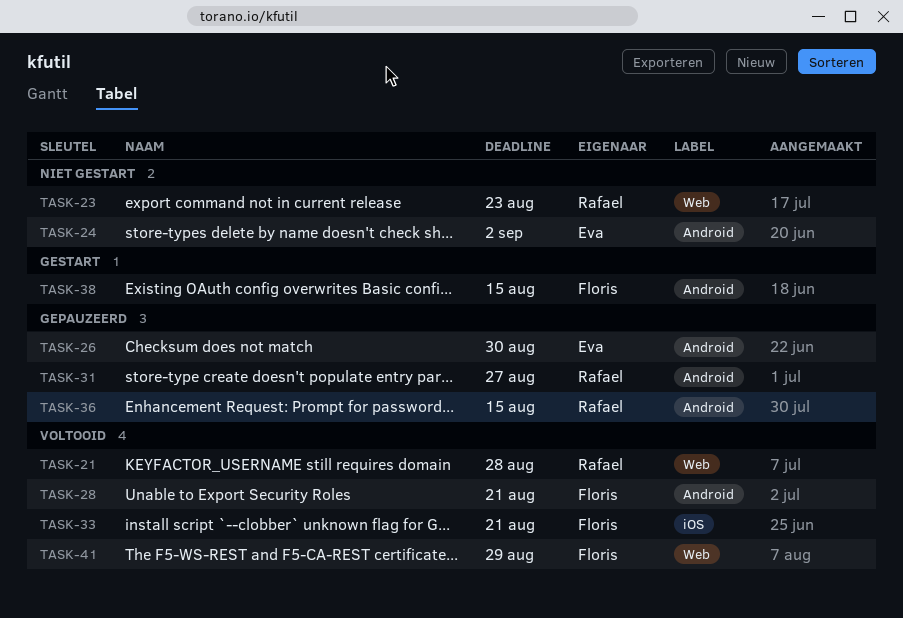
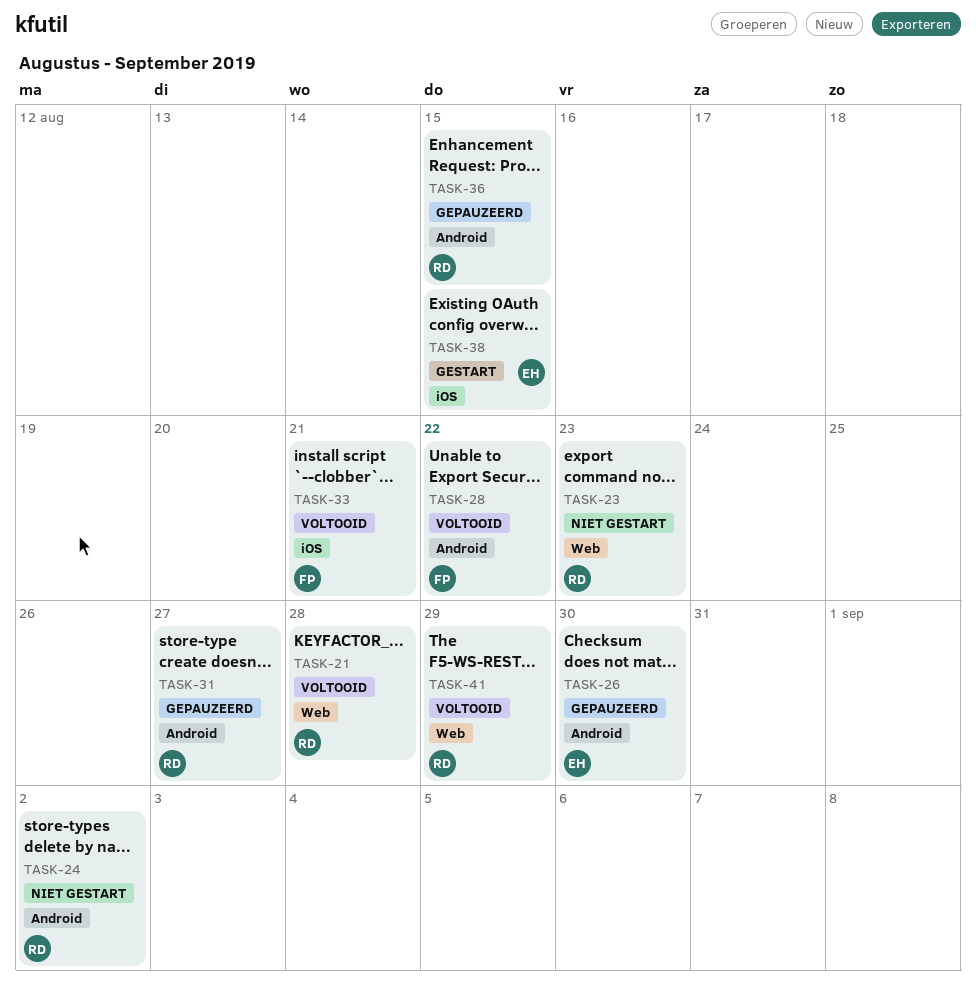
TASK-24, owner: Eva -> Rafael
TASK-28, due: Aug 21 -> Aug 22
TASK-38, owner: Floris -> Eva
TASK-38, label: Android -> iOS
TASK-41, owner: Floris -> Rafael

